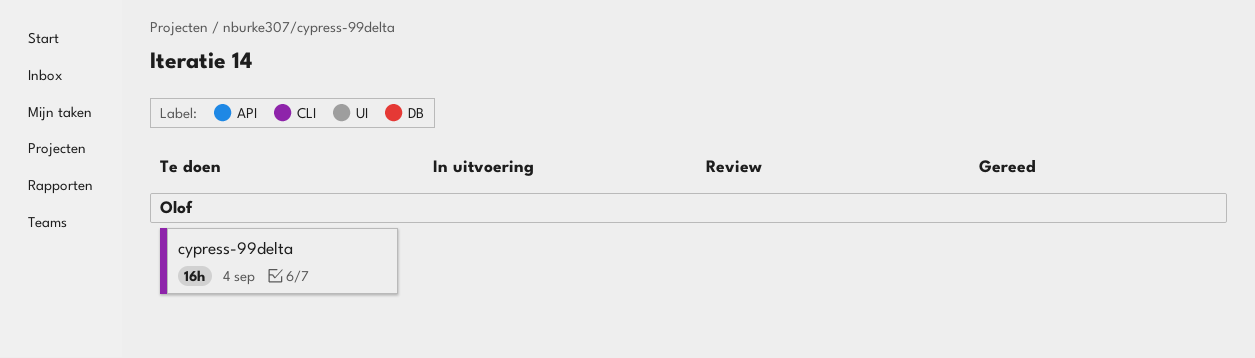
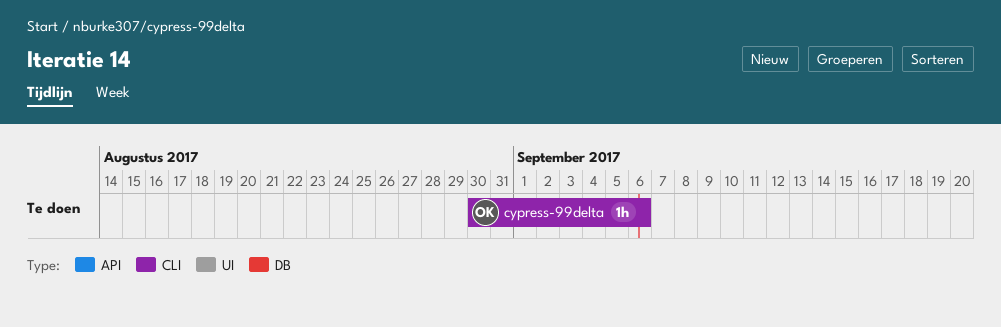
cypress-99delta, estimate: 16h -> 1h
cypress-99delta, due: Sep 4 -> Sep 6

